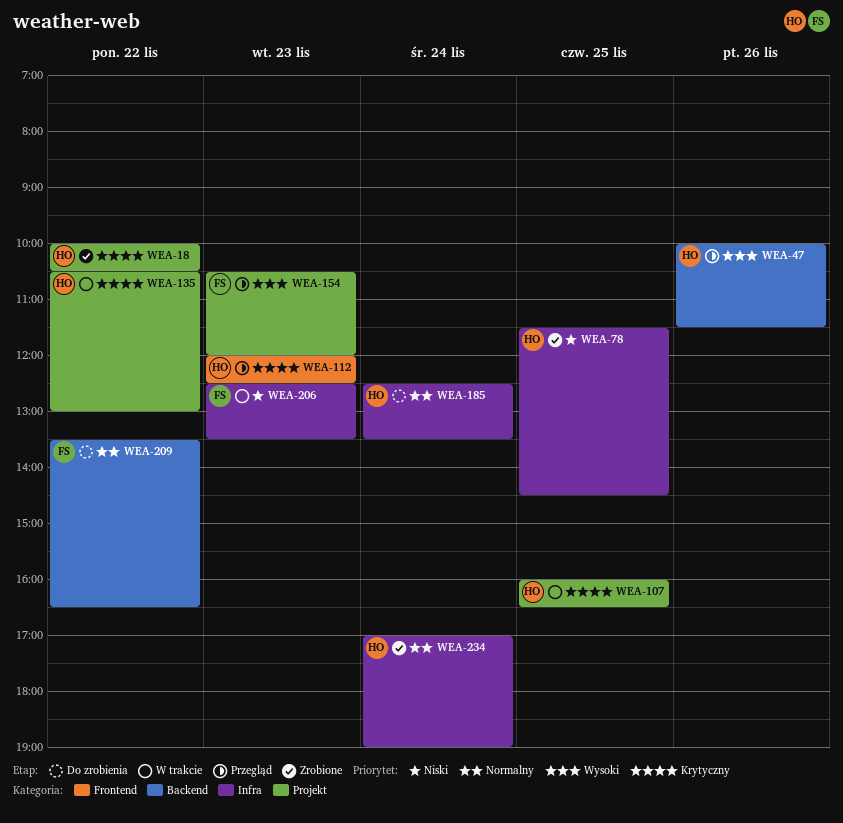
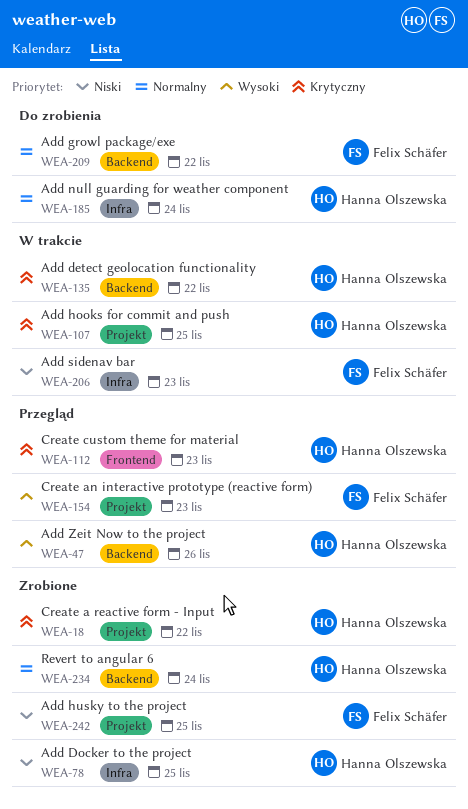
WEA-135, label: Projekt -> Backend
WEA-234, label: Infra -> Backend
WEA-242: none -> present

